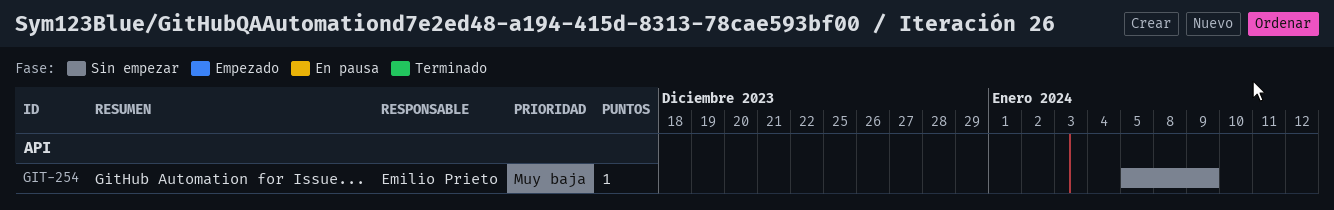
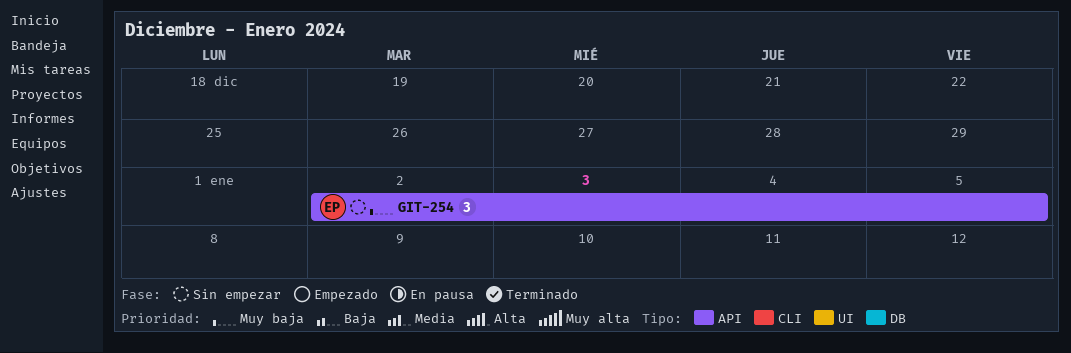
GIT-254, estimate: 1 -> 3
GIT-254, start: Jan 5 -> Jan 2
GIT-254, due: Jan 9 -> Jan 5

